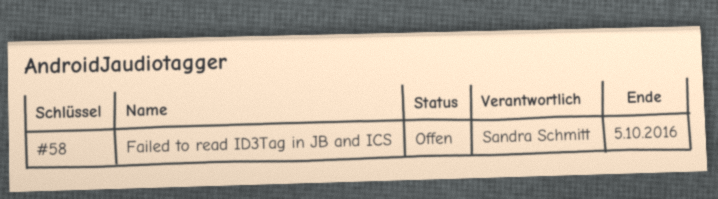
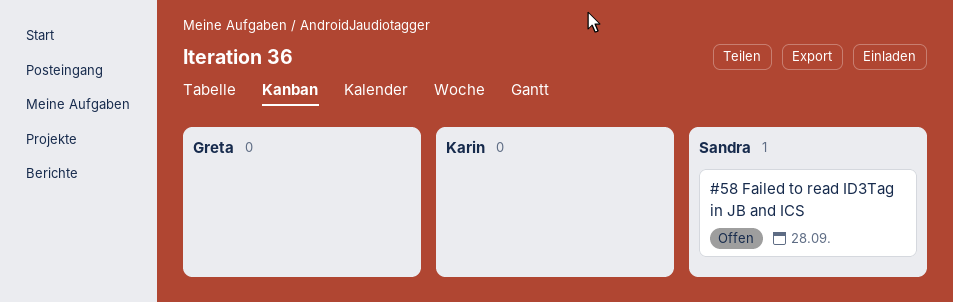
#58, due: Oct 5 -> Sep 28

